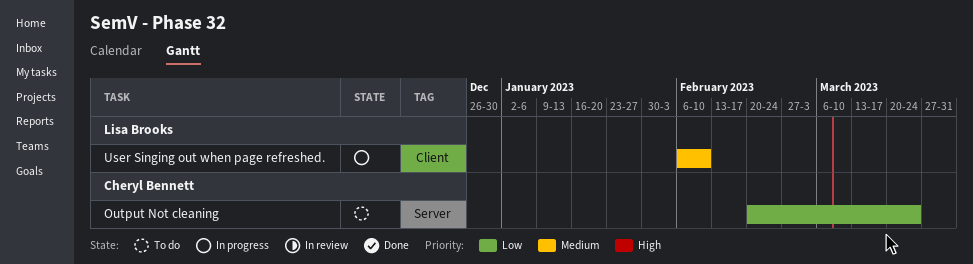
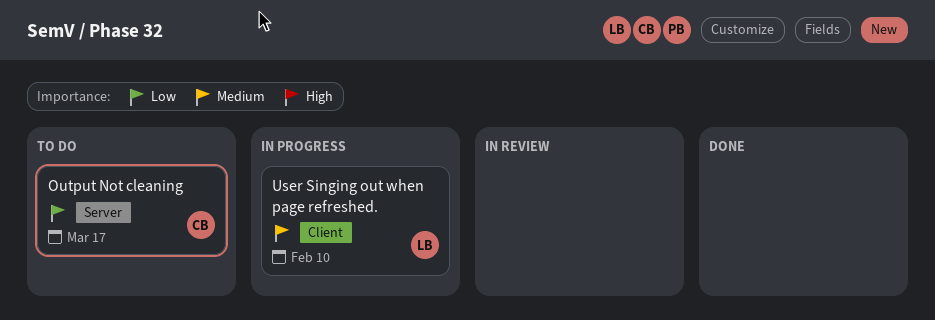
Output Not cleaning, due: Mar 24 -> Mar 17

